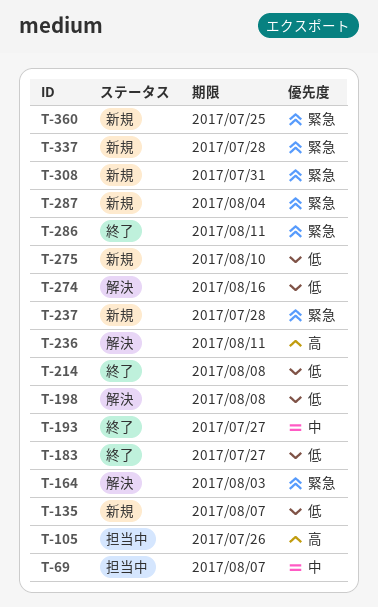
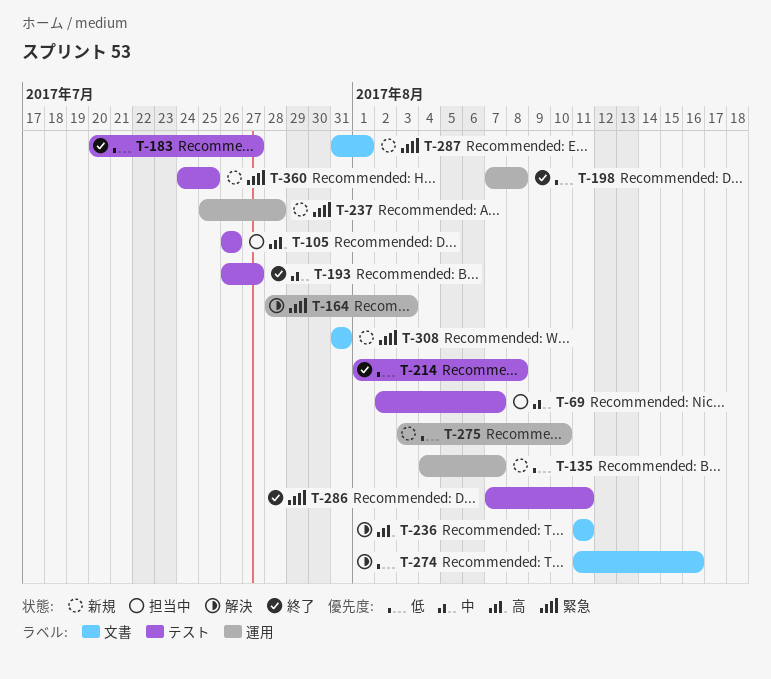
T-198, status: 解決 -> 終了
T-287, due: Aug 4 -> Aug 1
T-337: present -> none

